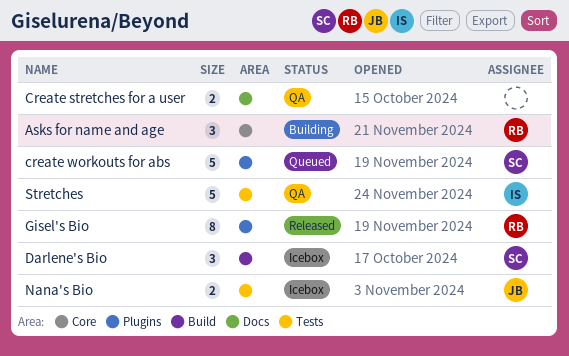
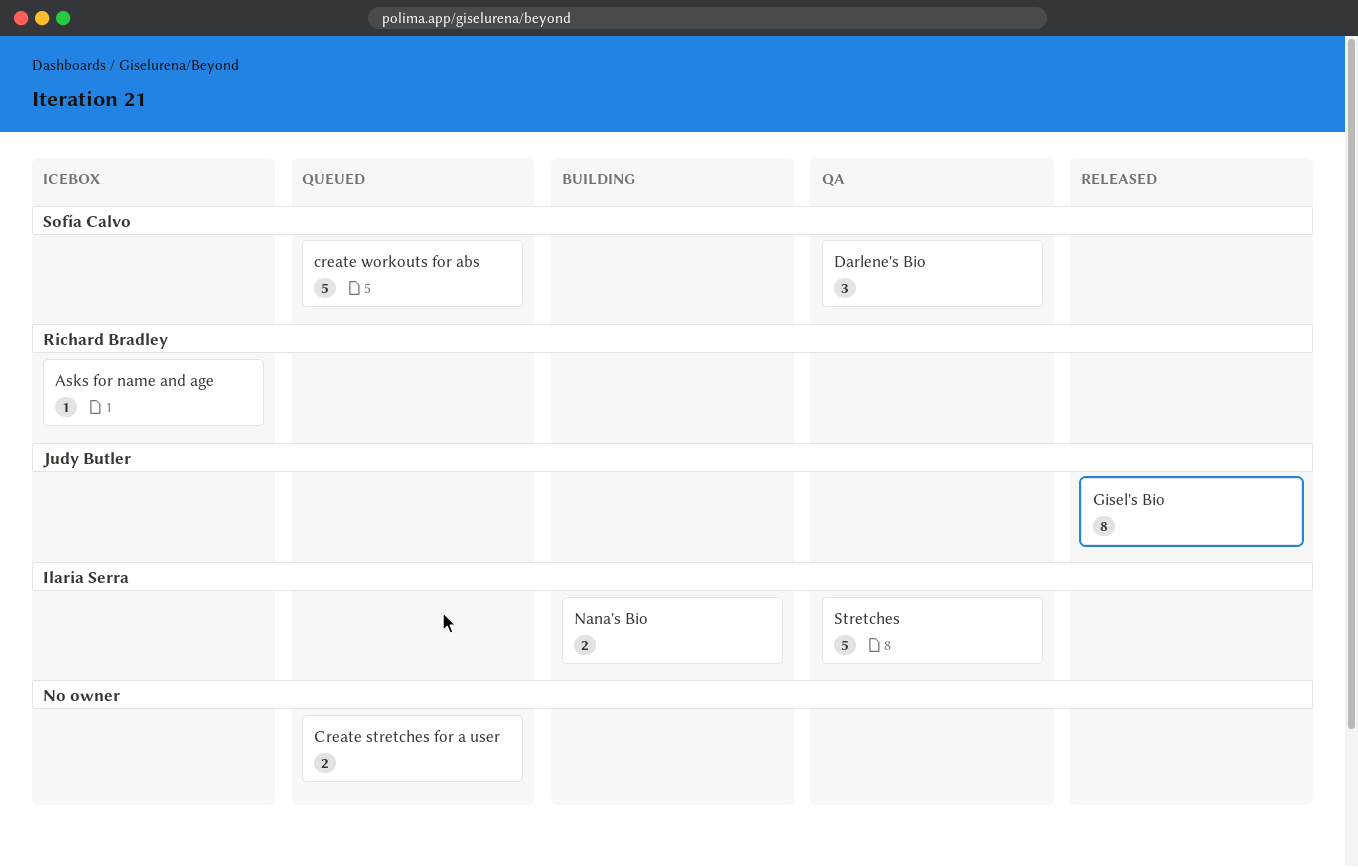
Asks for name and age, status: Building -> Icebox
Asks for name and age, estimate: 3 -> 1
Create stretches for a user, status: QA -> Queued
Darlene's Bio, status: Icebox -> QA
Gisel's Bio, owner: Richard Bradley -> Judy Butler
Nana's Bio, status: Icebox -> Building
Nana's Bio, owner: Judy Butler -> Ilaria Serra

